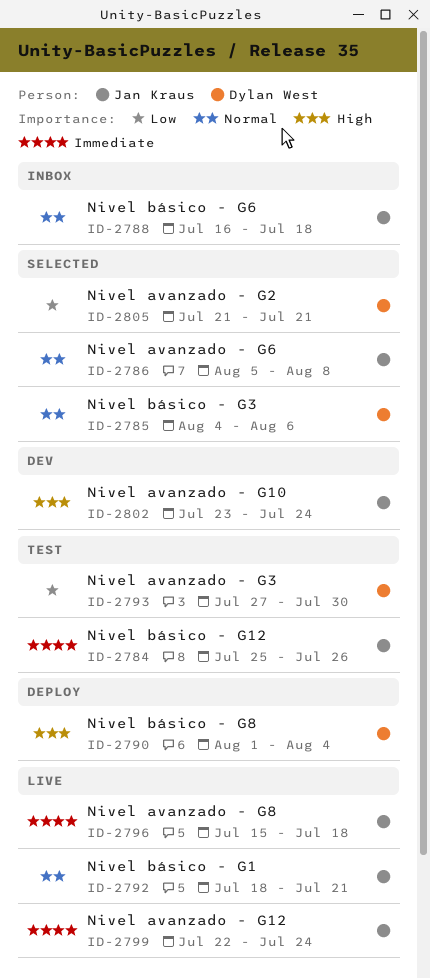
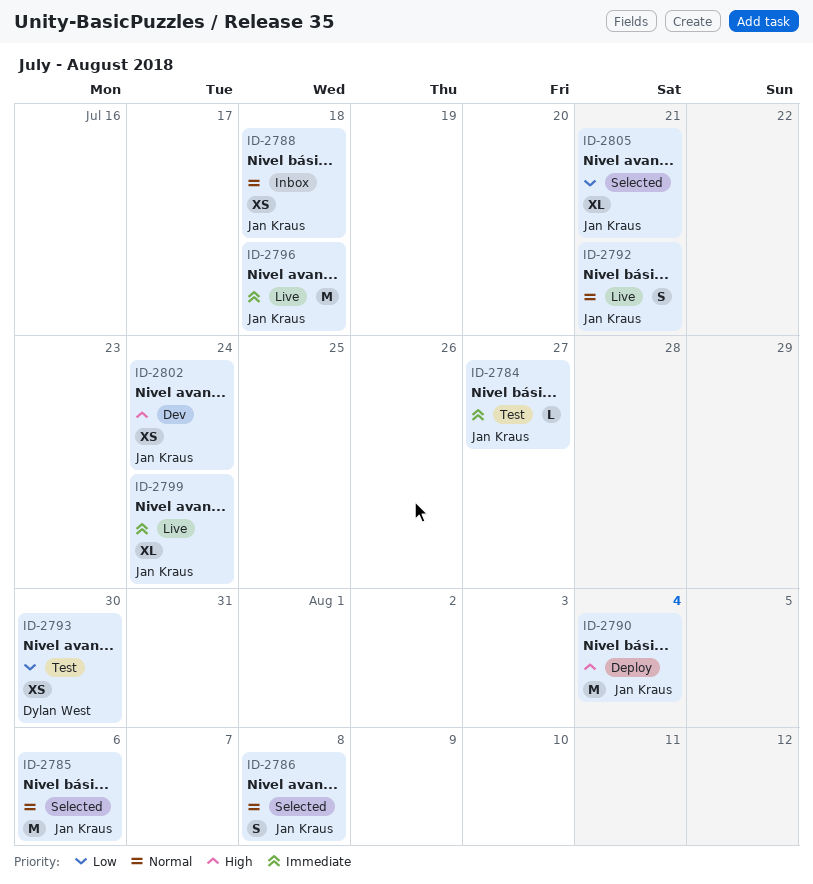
ID-2784, due: Jul 26 -> Jul 27
ID-2785, owner: Dylan West -> Jan Kraus
ID-2790, owner: Dylan West -> Jan Kraus
ID-2805, owner: Dylan West -> Jan Kraus

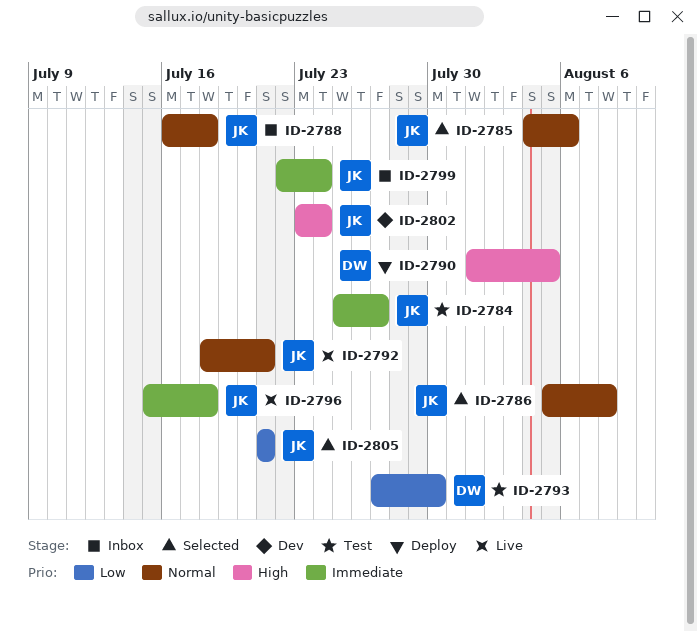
ID-2790, owner: Jan Kraus -> Dylan West
ID-2790, due: Aug 4 -> Aug 5
ID-2799, status: Live -> Inbox

